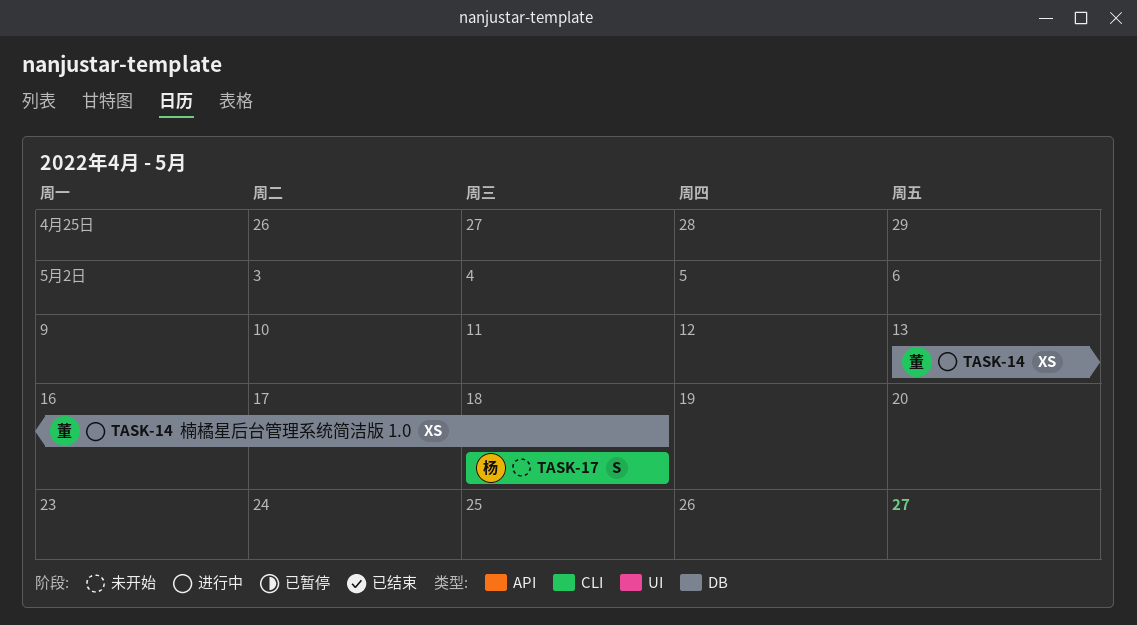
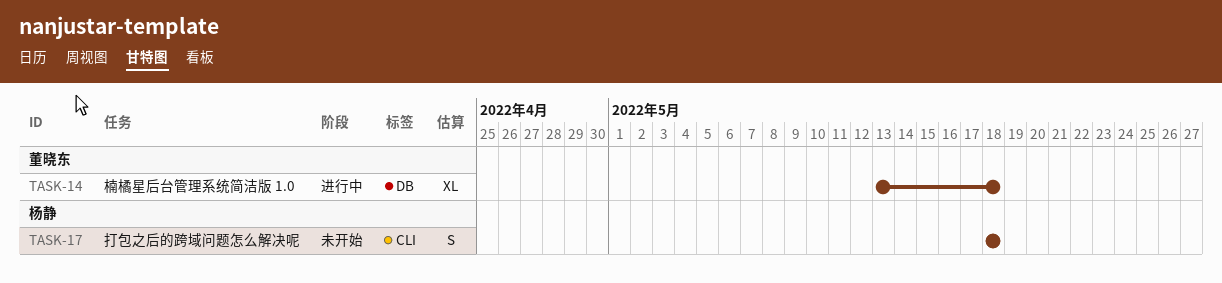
TASK-14, estimate: XS -> XL

